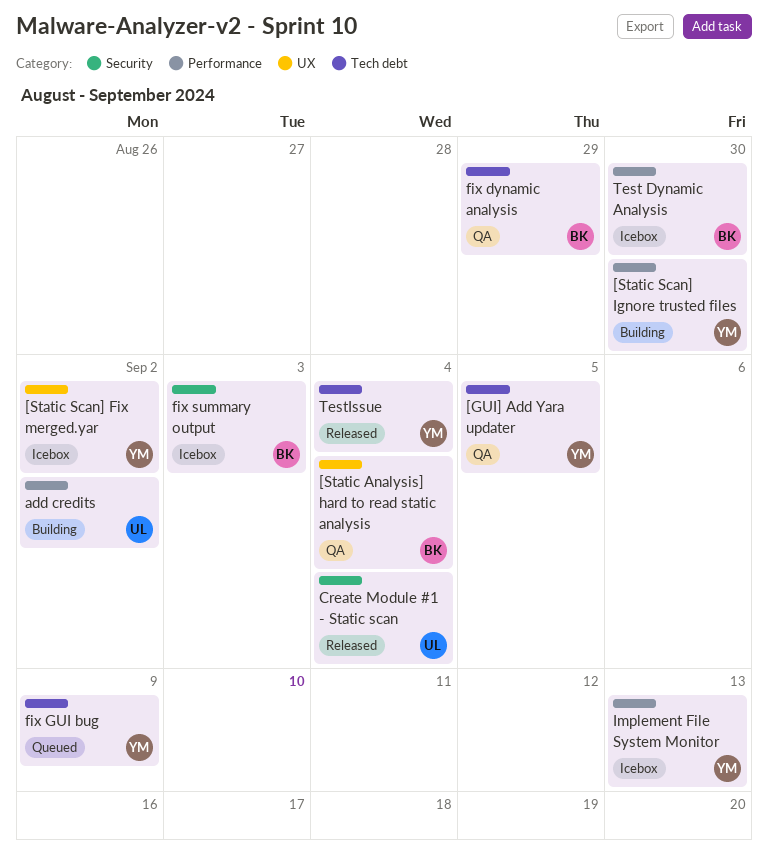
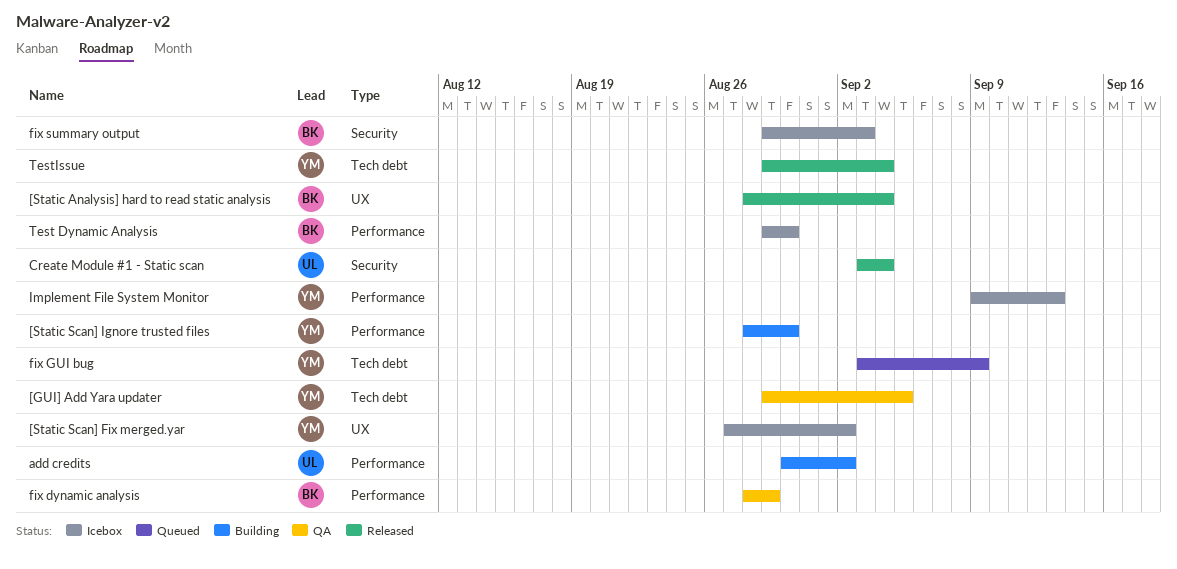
[Static Analysis] hard to read static analysis, status: QA -> Released
fix dynamic analysis, label: Tech debt -> Performance

